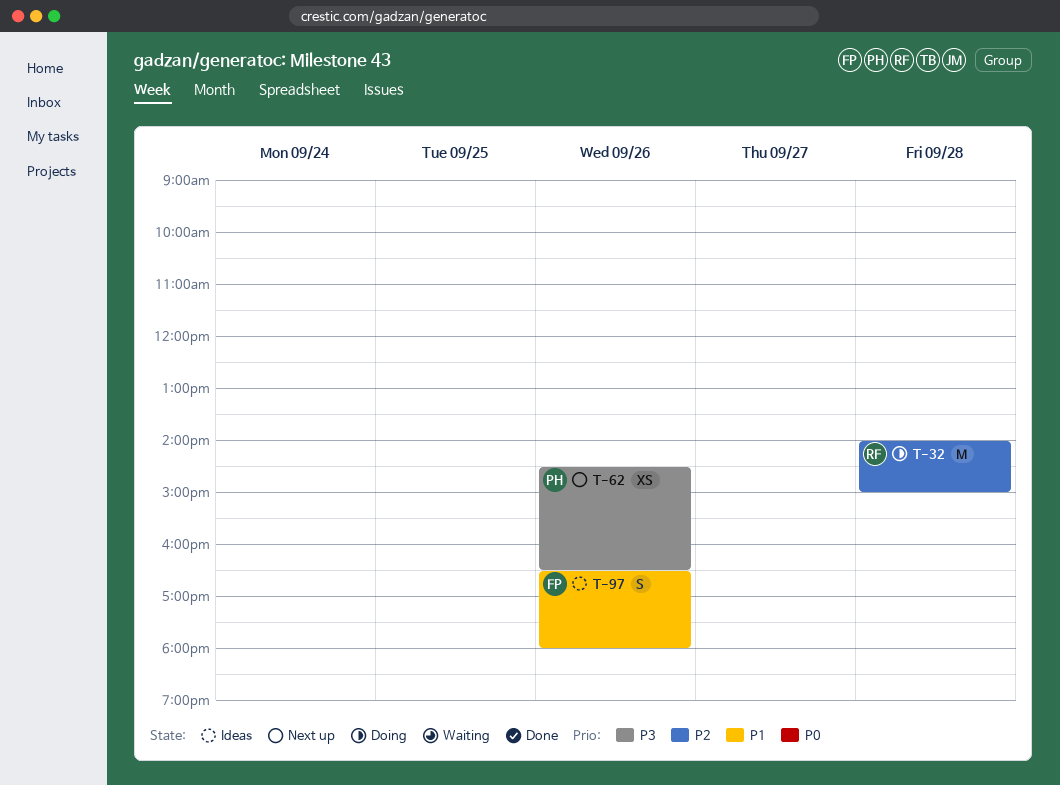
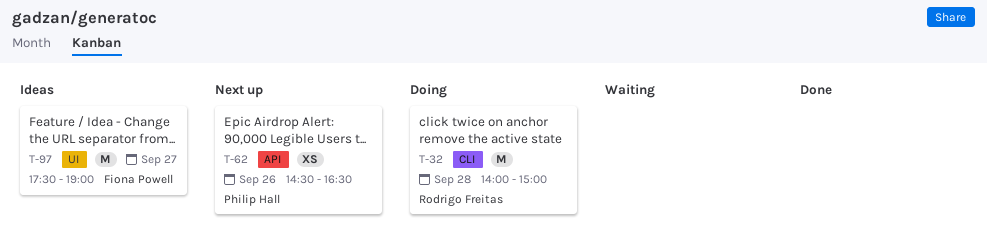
T-97, estimate: S -> M
T-97, day: Sep 26 -> Sep 27
T-97, begins: 16:30 -> 17:30
T-97, ends: 18:00 -> 19:00

